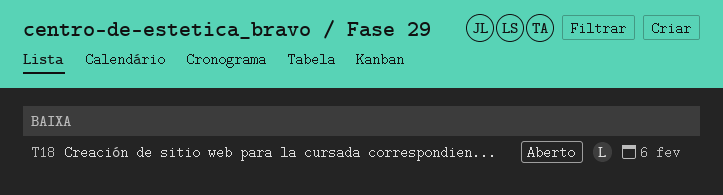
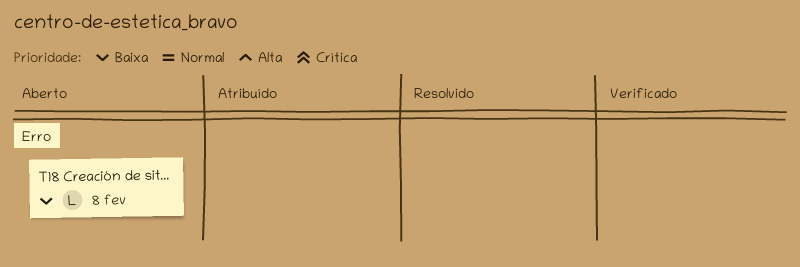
T18, due: Feb 6 -> Feb 8

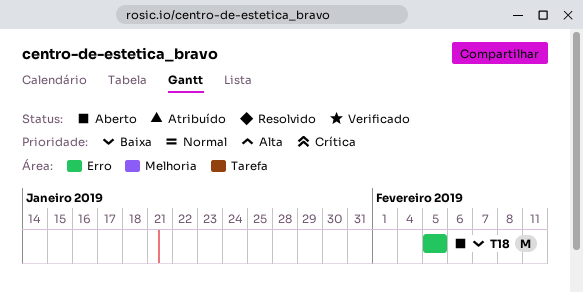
T18, estimate: L -> M
T18, due: Feb 8 -> Feb 5

